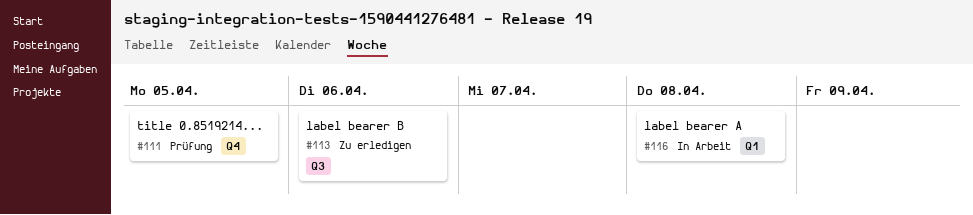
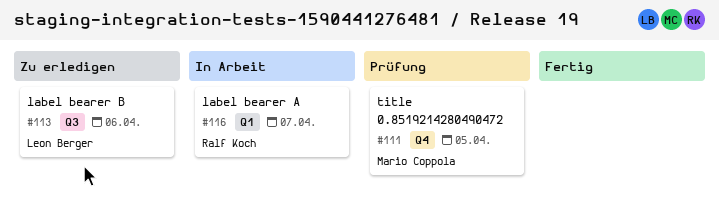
#116, due: Apr 8 -> Apr 7

